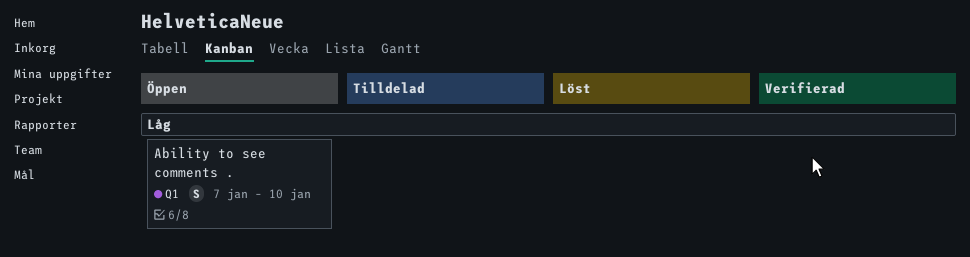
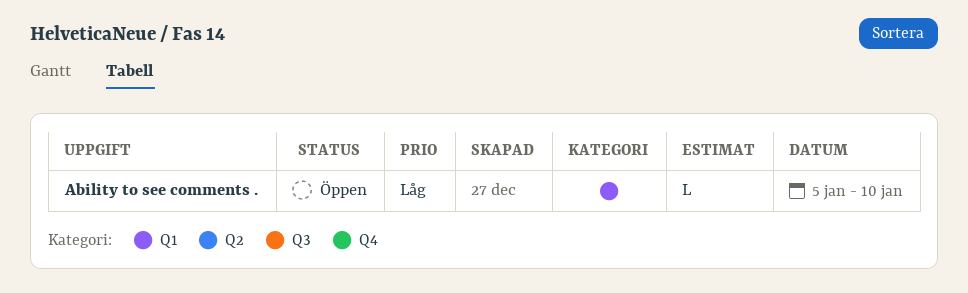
Ability to see comments ., estimate: S -> L
Ability to see comments ., start: Jan 7 -> Jan 5

